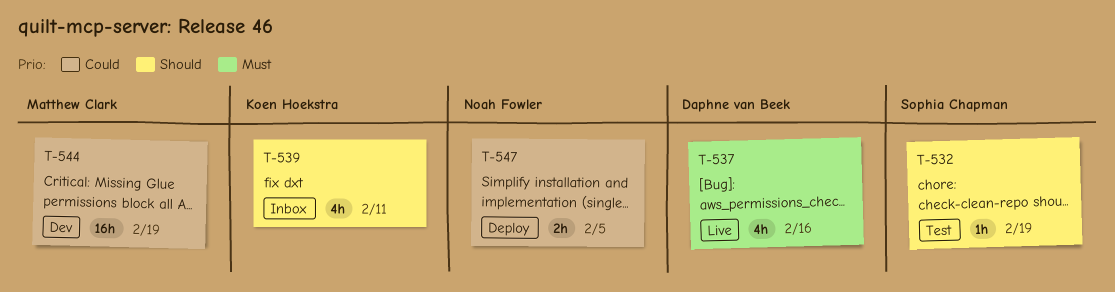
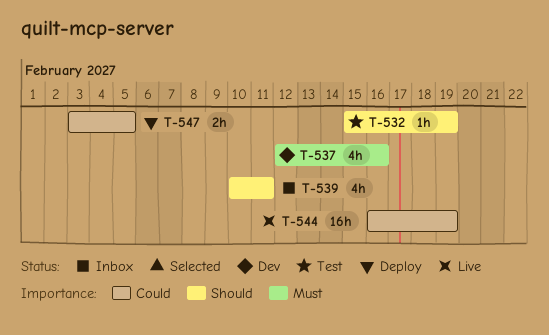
T-537, status: Live -> Dev
T-544, status: Dev -> Live

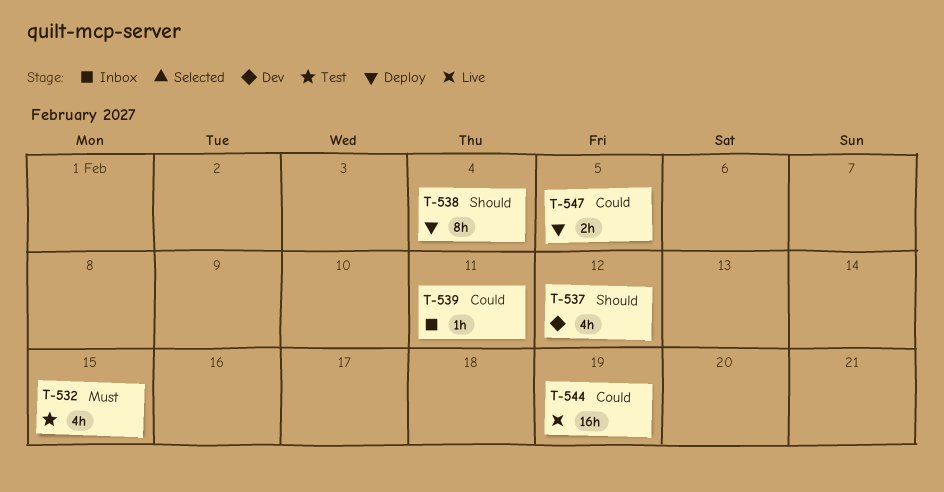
T-532, priority: Should -> Must
T-532, estimate: 1h -> 4h
T-532, due: Feb 19 -> Feb 15
T-537, priority: Must -> Should
T-537, due: Feb 16 -> Feb 12
T-538: none -> present
T-539, priority: Should -> Could
T-539, estimate: 4h -> 1h

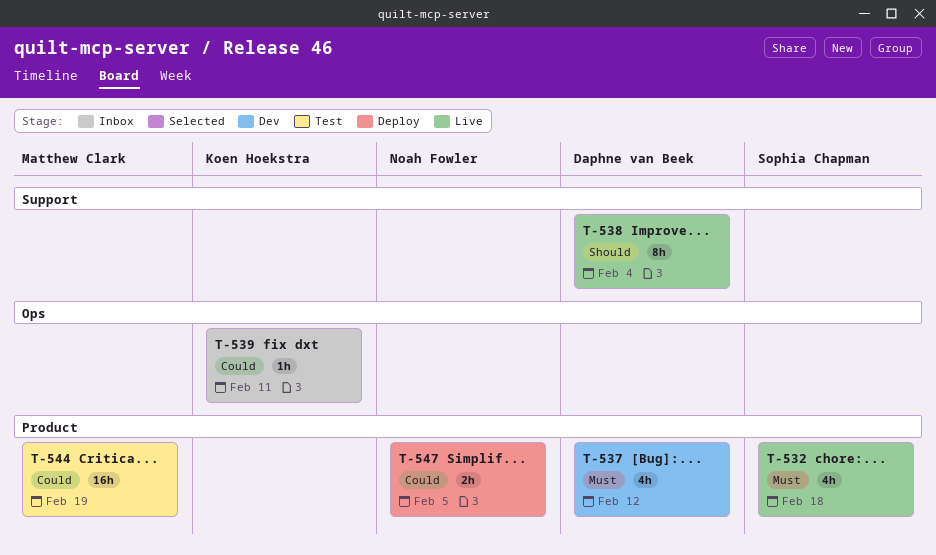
T-532, status: Test -> Live
T-532, due: Feb 15 -> Feb 18
T-537, priority: Should -> Must
T-538, status: Deploy -> Live
T-544, status: Live -> Test

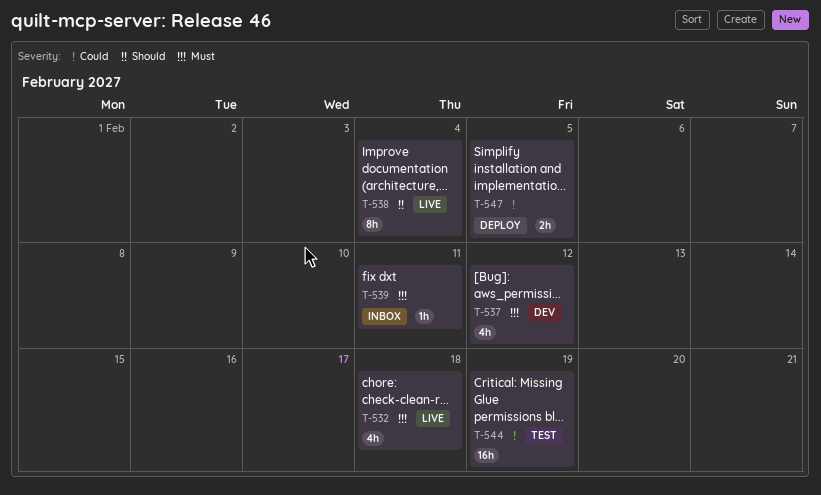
T-539, priority: Could -> Must

